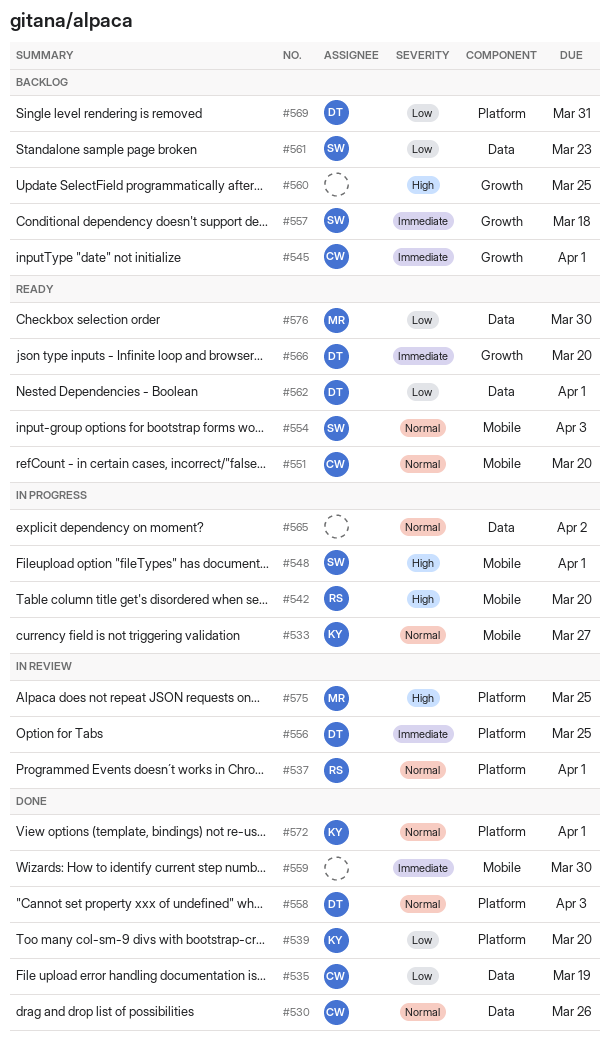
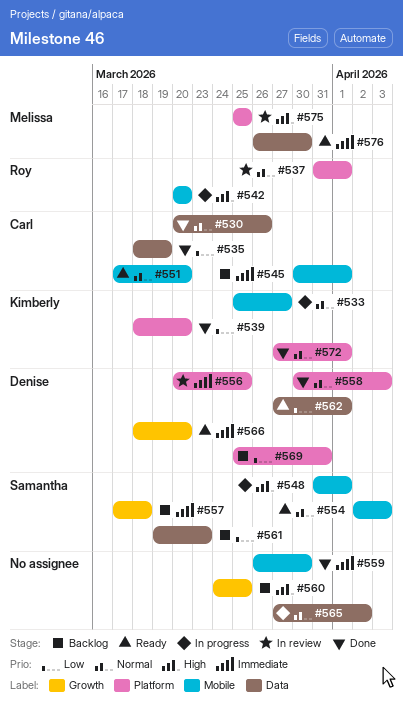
#545, label: Growth -> Mobile
#576, priority: Low -> Immediate

